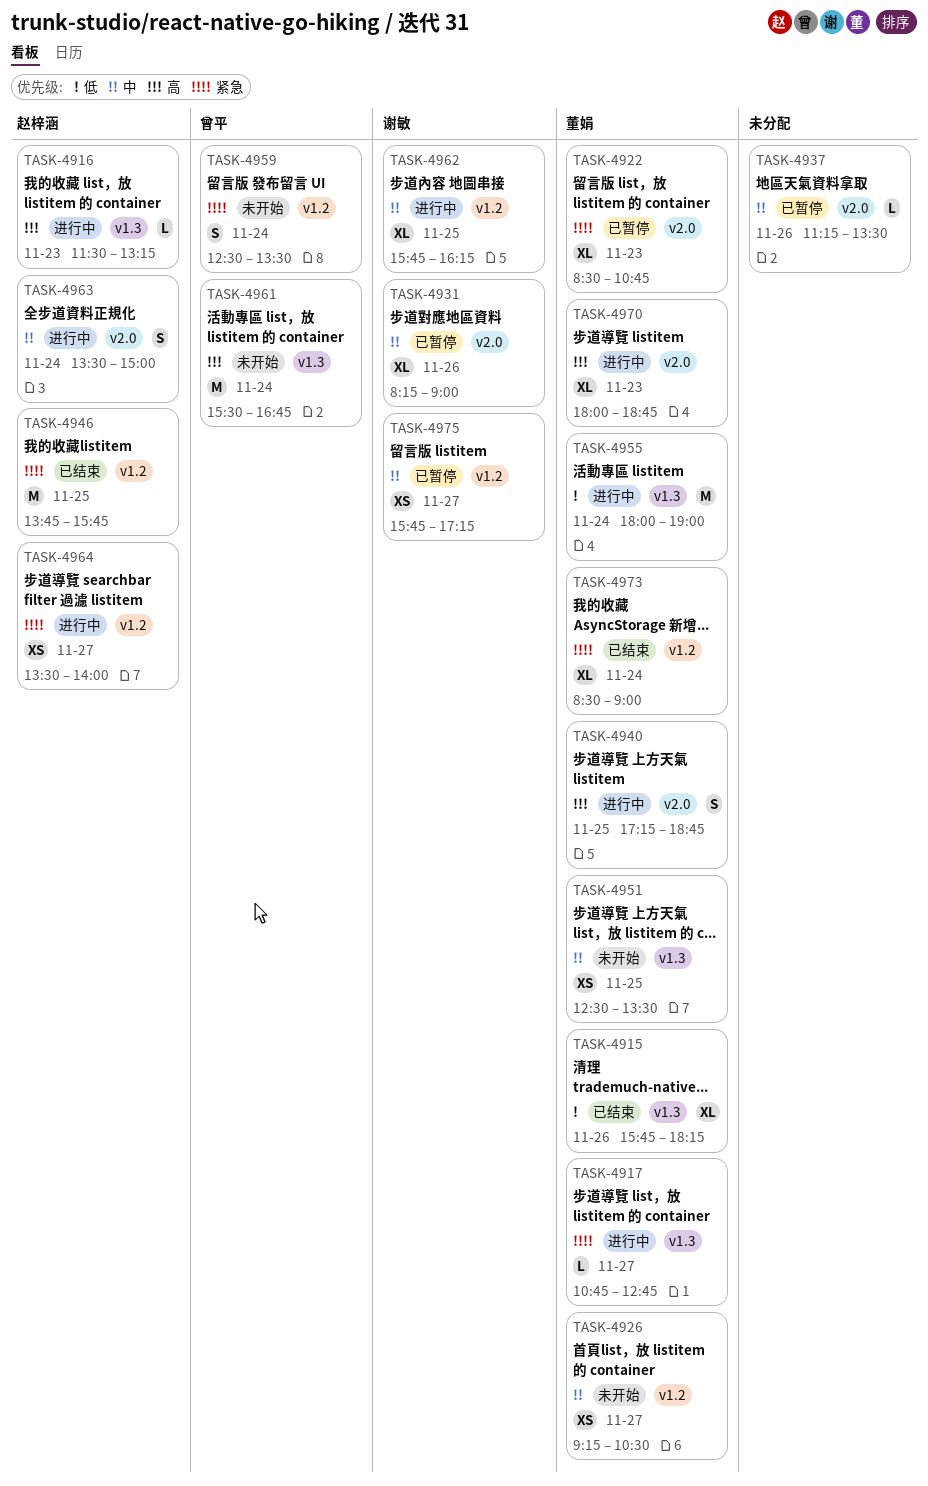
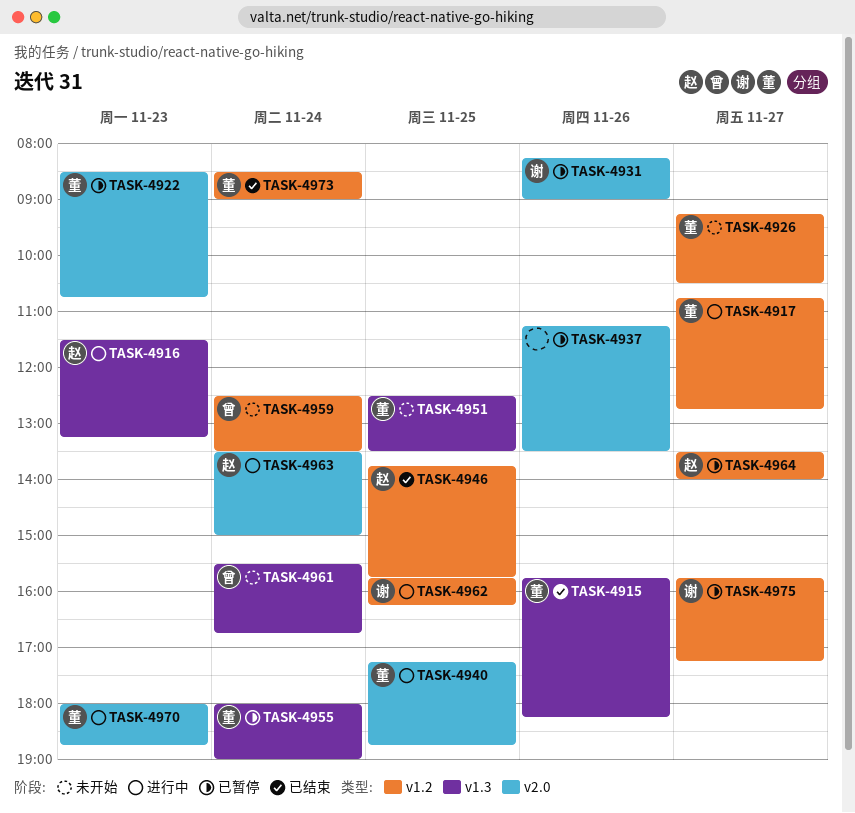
TASK-4917, label: v1.3 -> v1.2
TASK-4955, status: 进行中 -> 已暂停
TASK-4964, status: 进行中 -> 已暂停

